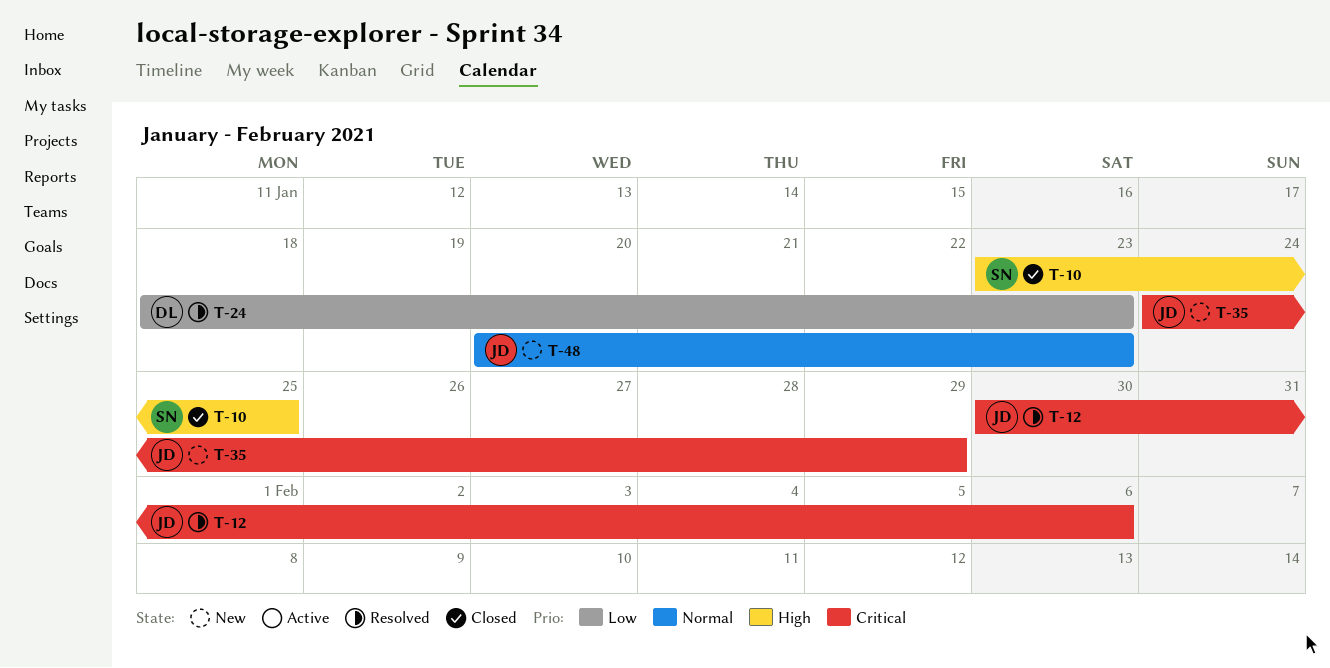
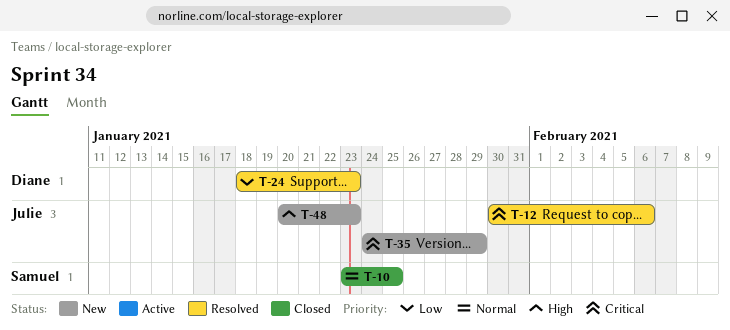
T-10, priority: High -> Normal
T-48, priority: Normal -> High

